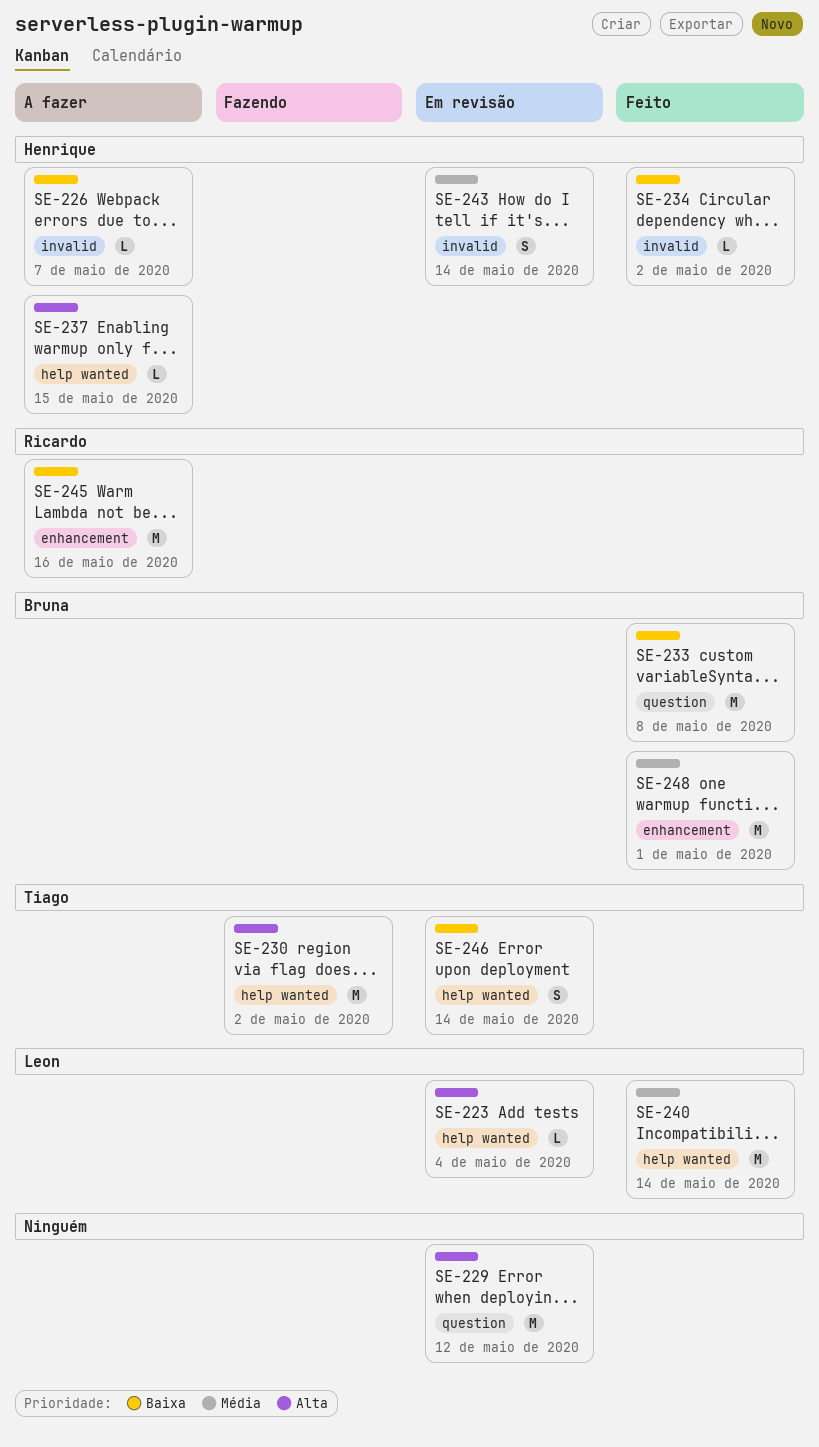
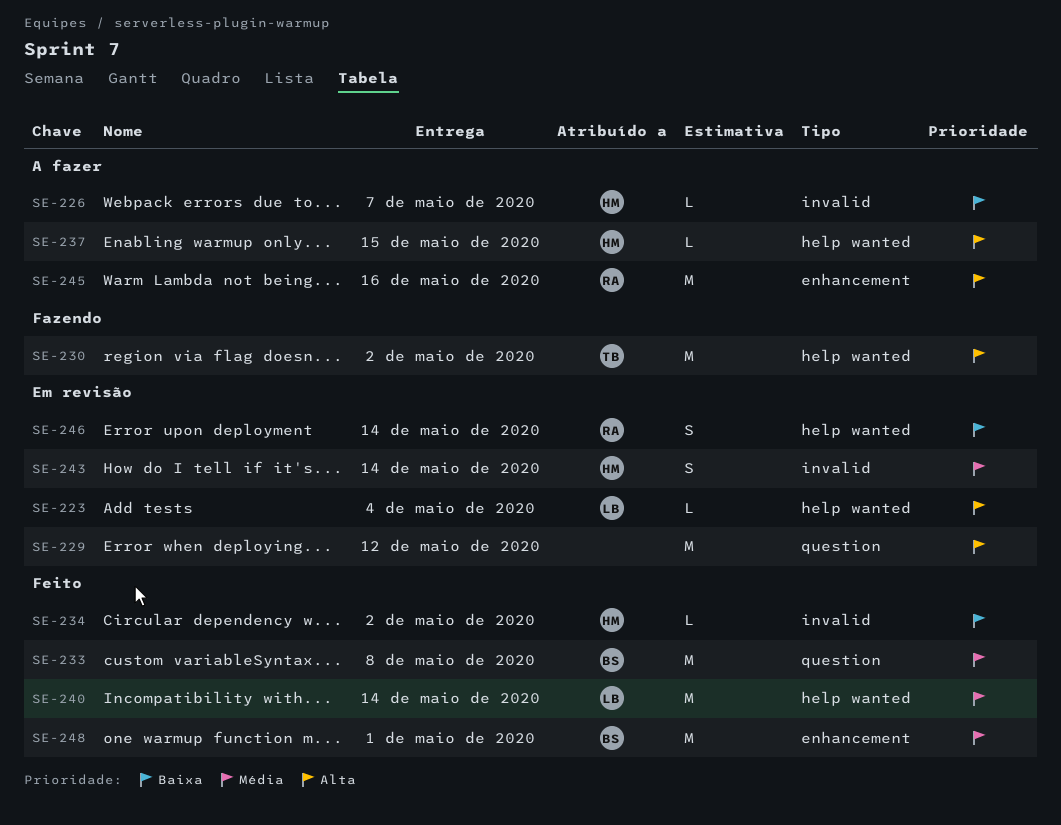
SE-233, priority: Baixa -> Média
SE-245, priority: Baixa -> Alta
SE-246, owner: Tiago -> Ricardo

